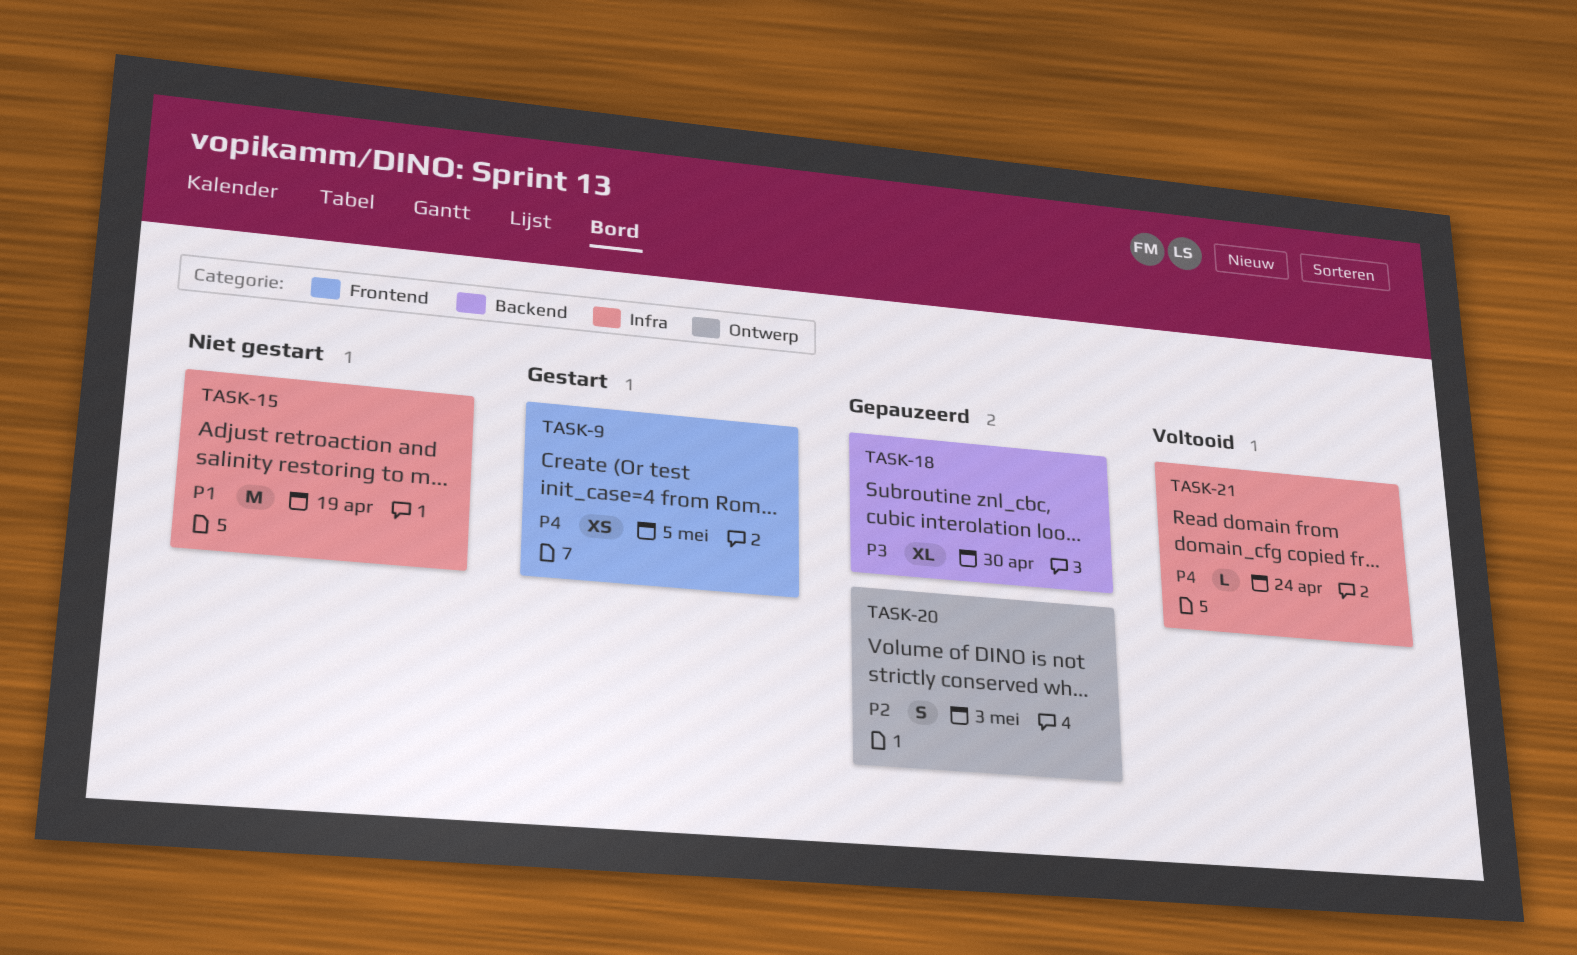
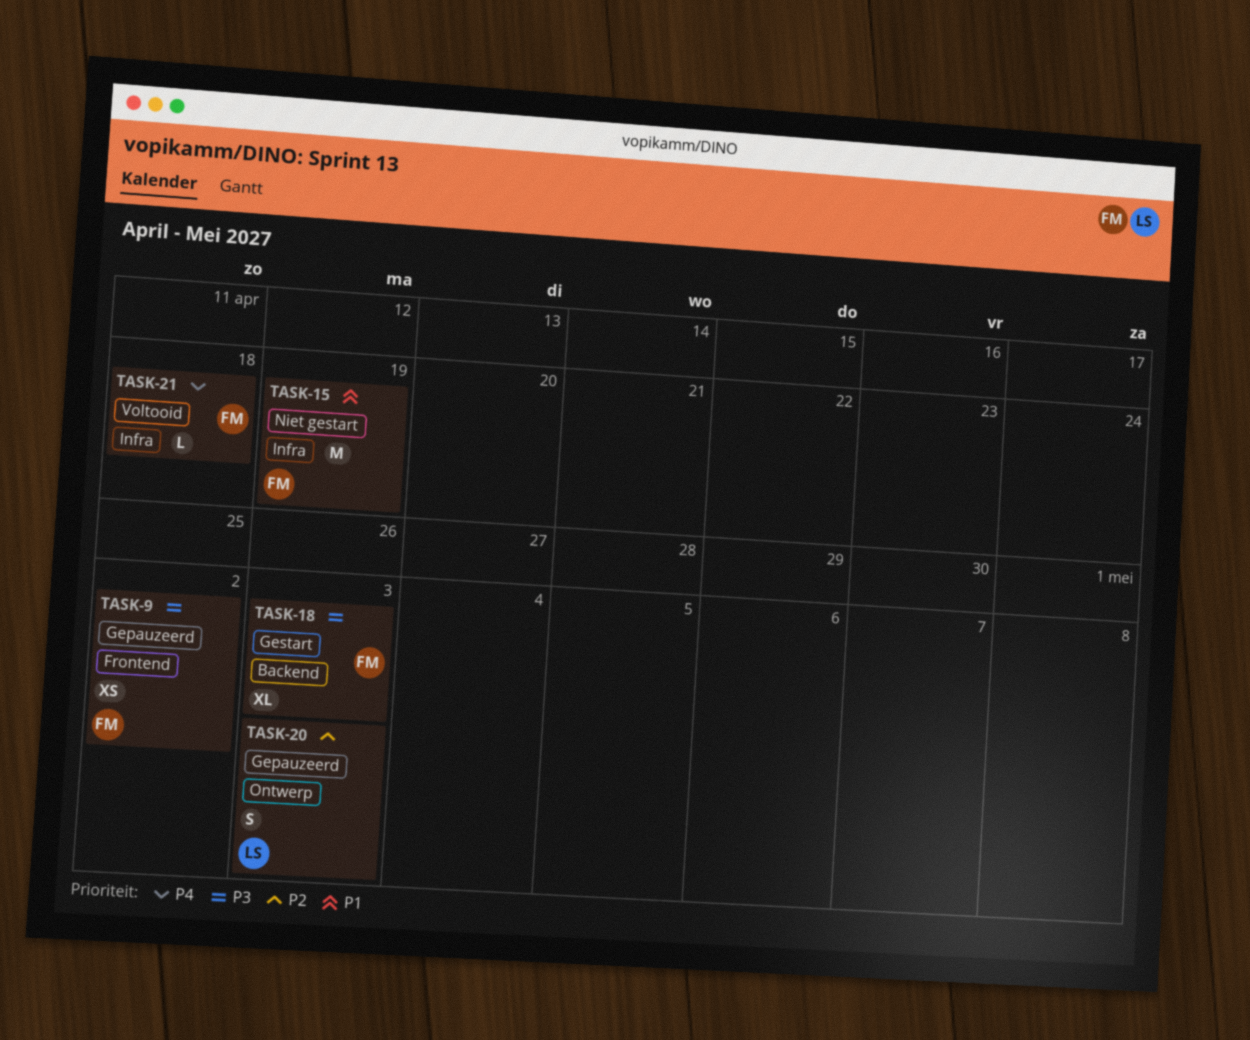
TASK-9, status: Gestart -> Gepauzeerd
TASK-9, priority: P4 -> P3
TASK-9, due: May 5 -> May 2
TASK-18, status: Gepauzeerd -> Gestart
TASK-18, due: Apr 30 -> May 3
TASK-21, due: Apr 24 -> Apr 18

